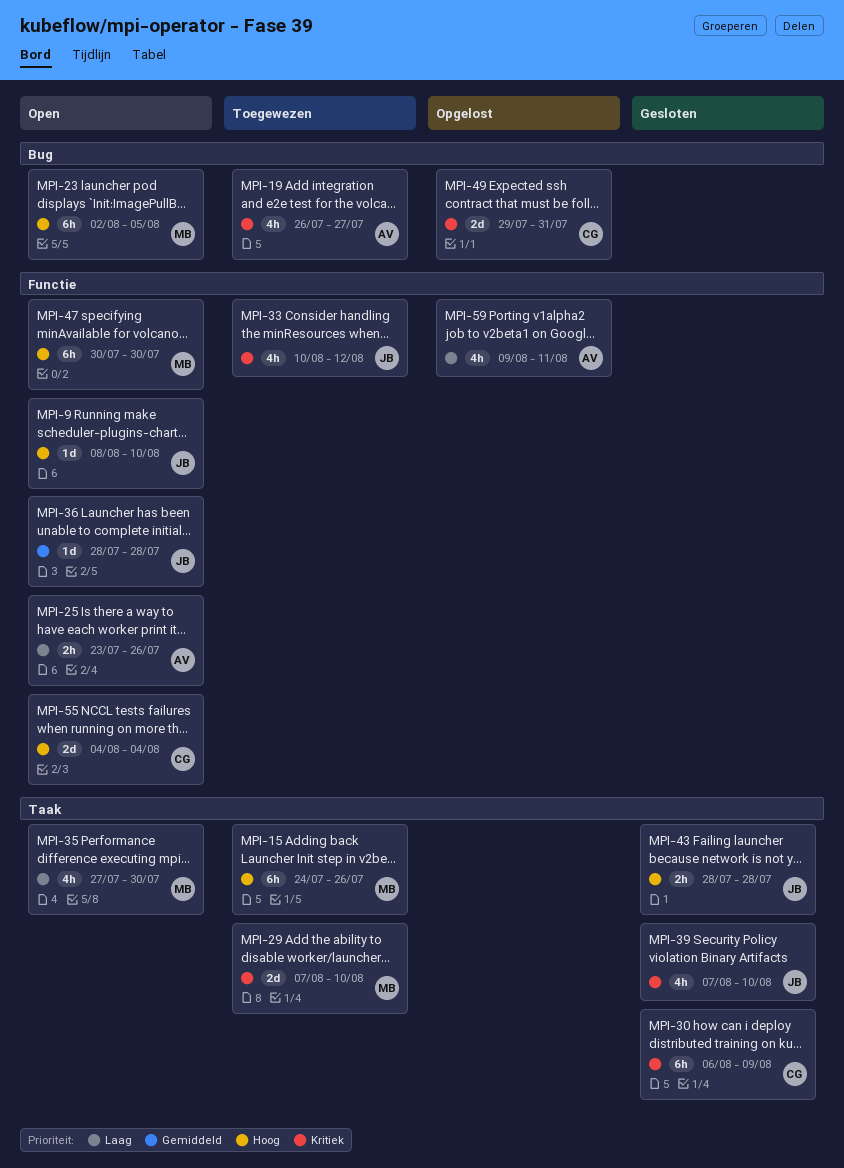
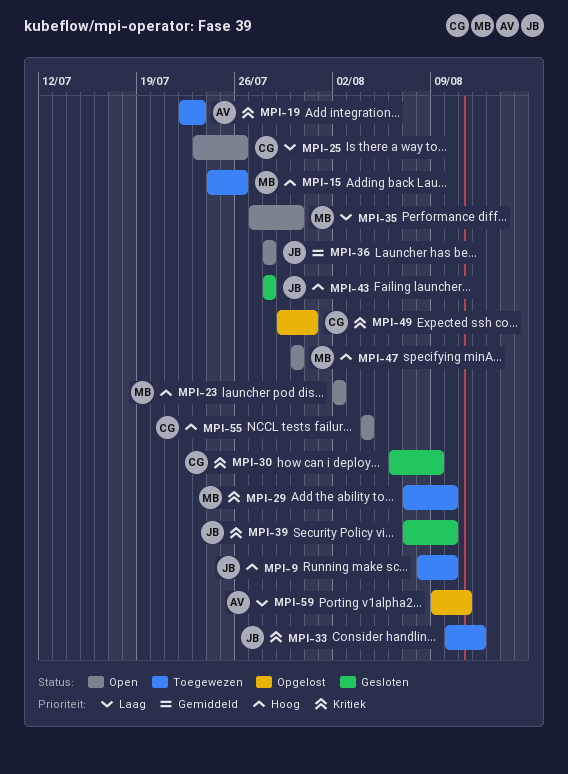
MPI-9, status: Open -> Toegewezen
MPI-19, start: Jul 26 -> Jul 22
MPI-19, due: Jul 27 -> Jul 23
MPI-23, due: Aug 5 -> Aug 2
MPI-25, owner: AV -> CG

